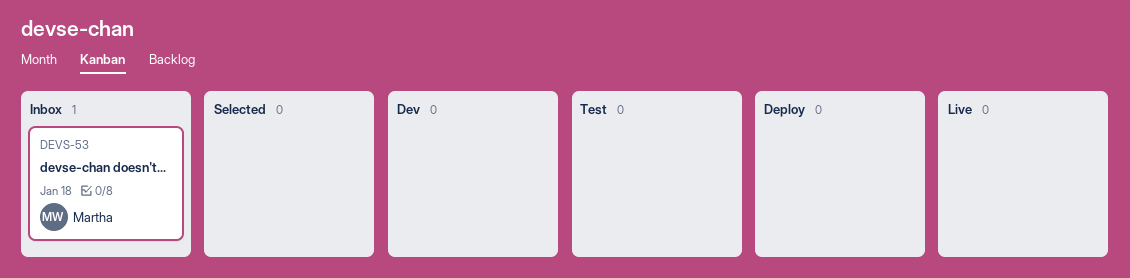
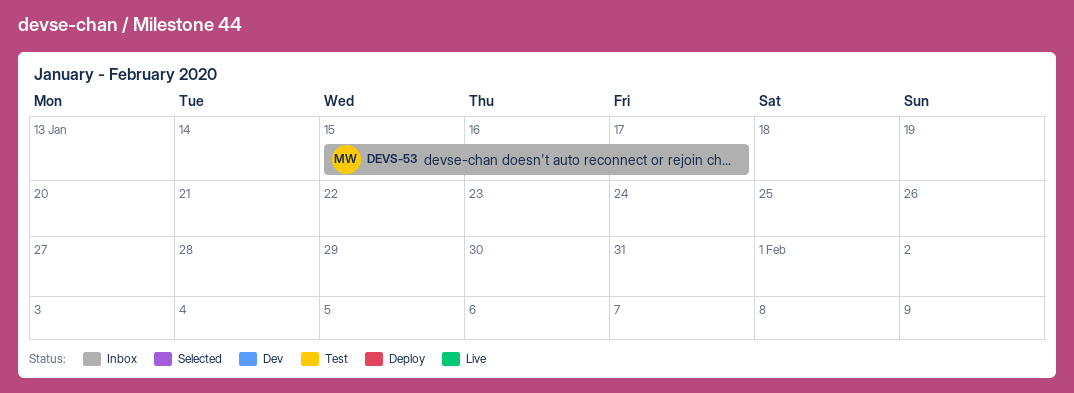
DEVS-53, due: Jan 18 -> Jan 17

